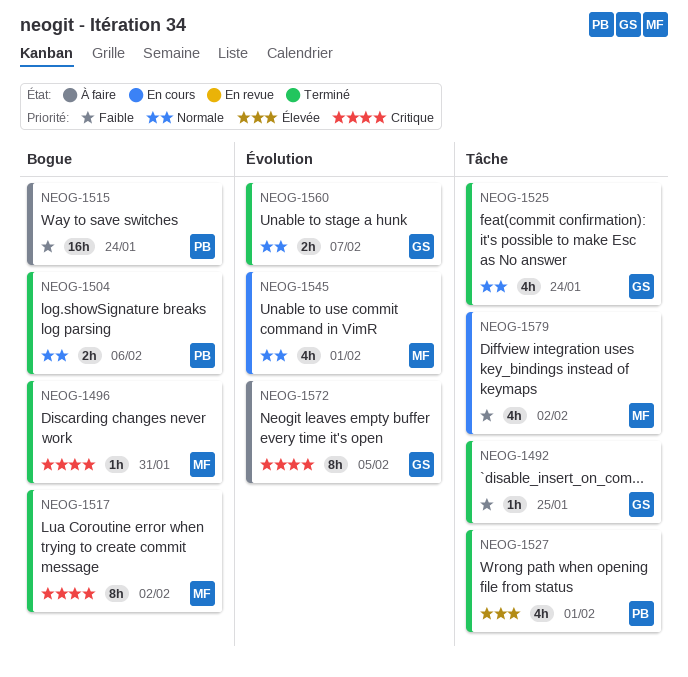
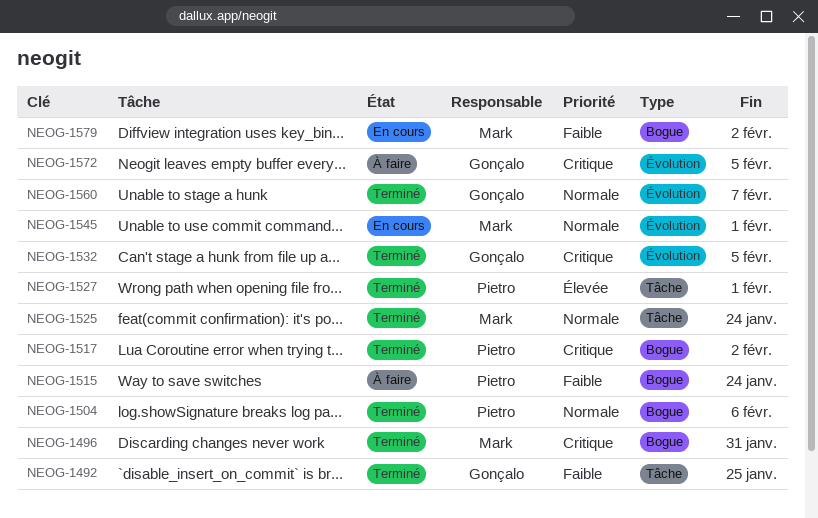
NEOG-1517, owner: Mark -> Pietro
NEOG-1525, owner: Gonçalo -> Mark
NEOG-1532: none -> present
NEOG-1579, label: Tâche -> Bogue

